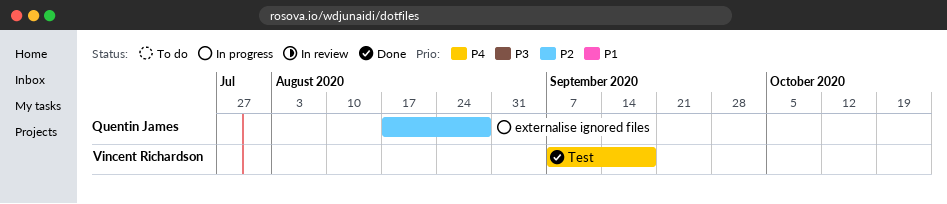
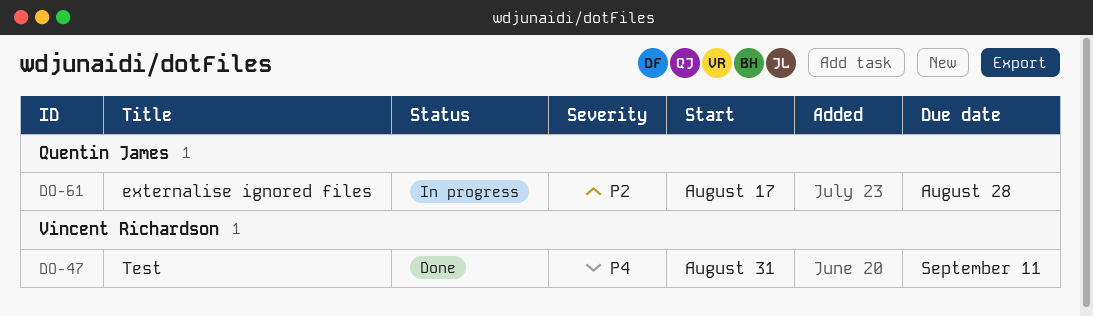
Test, start: Sep 7 -> Aug 31
Test, due: Sep 18 -> Sep 11

